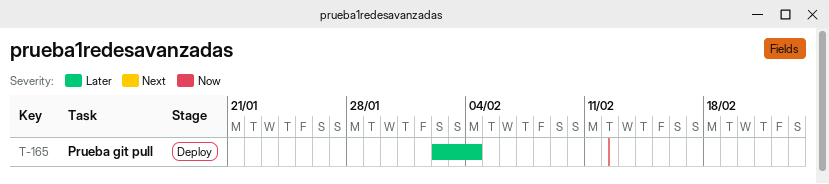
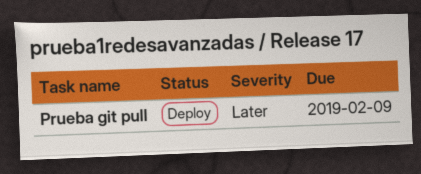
Prueba git pull, due: Feb 4 -> Feb 9

